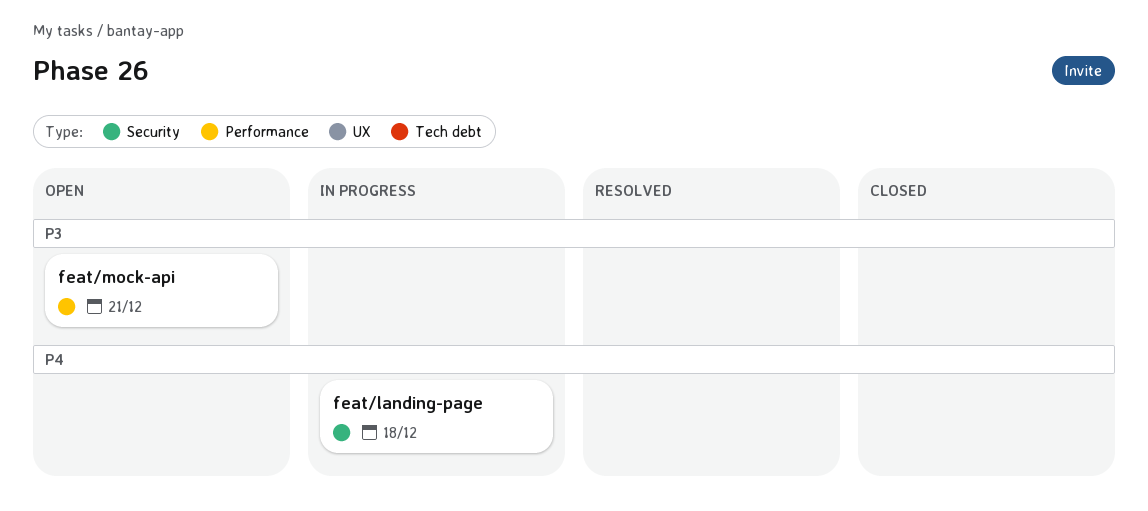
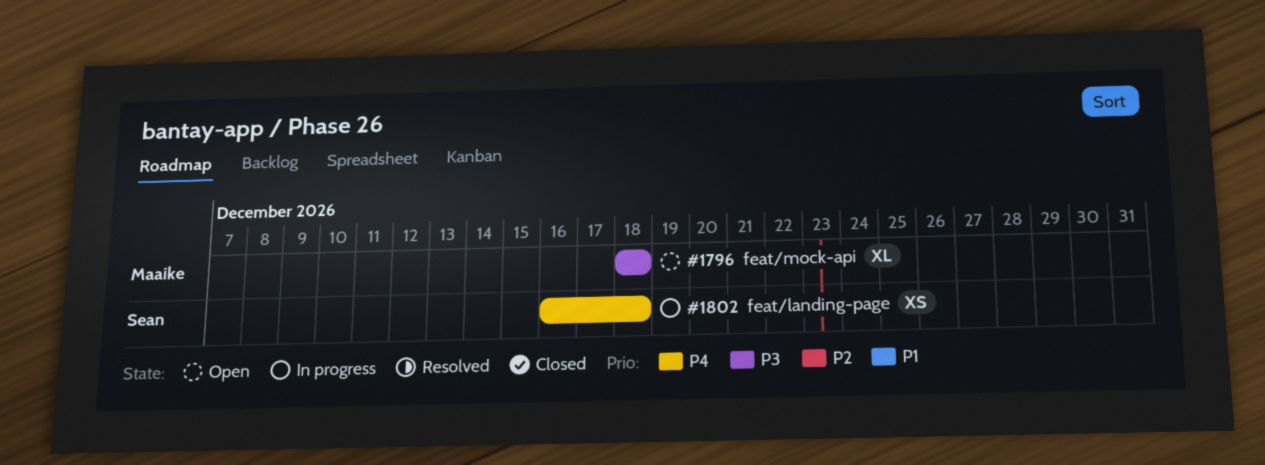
feat/mock-api, due: Dec 21 -> Dec 18

